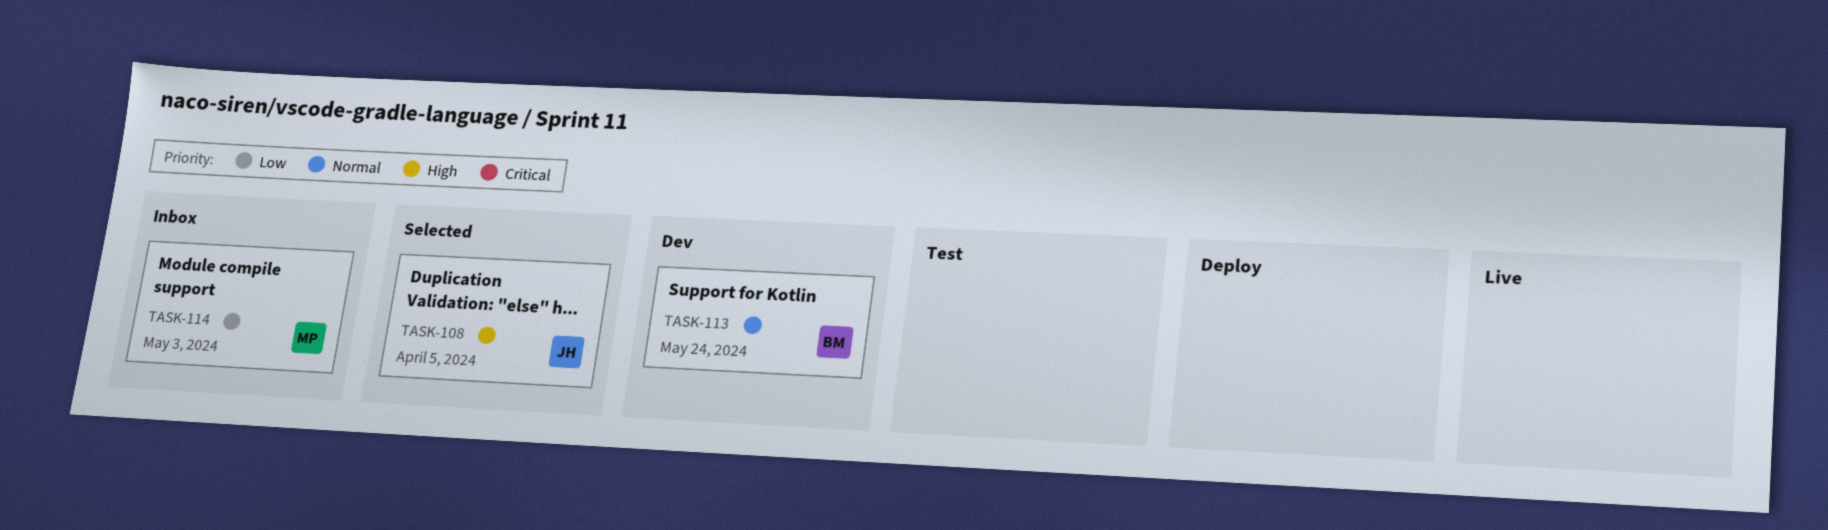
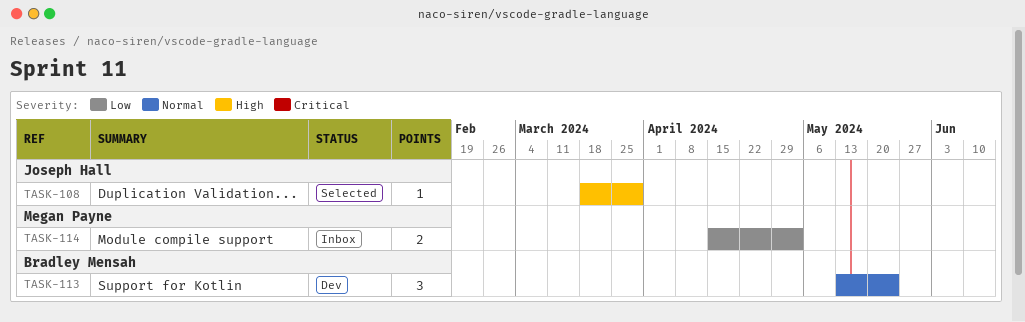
TASK-108, due: Apr 5 -> Mar 29

